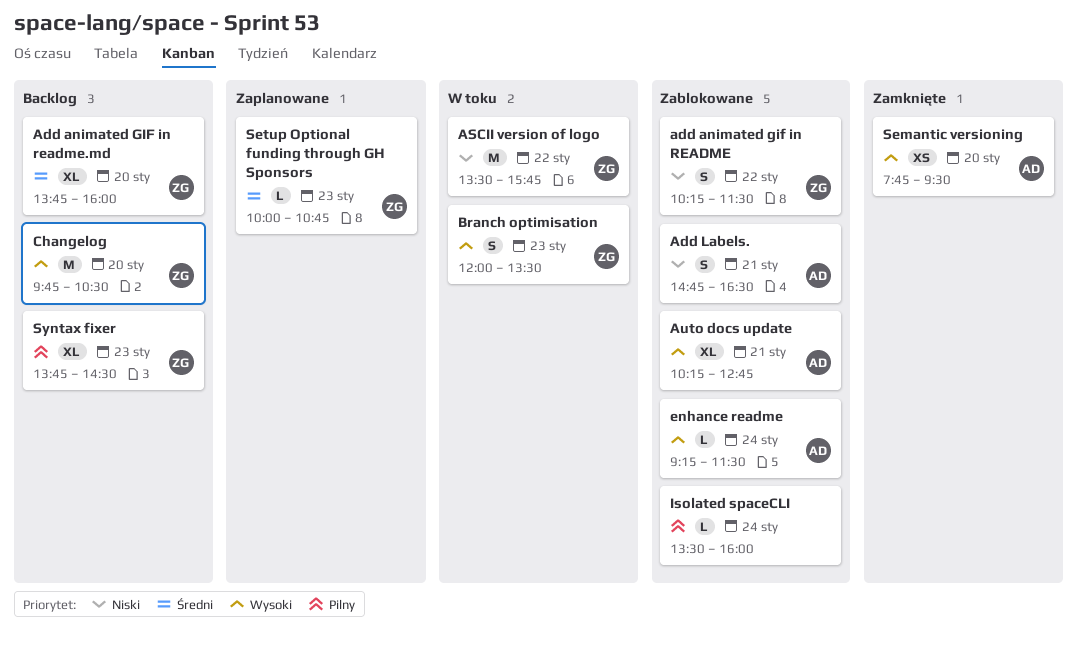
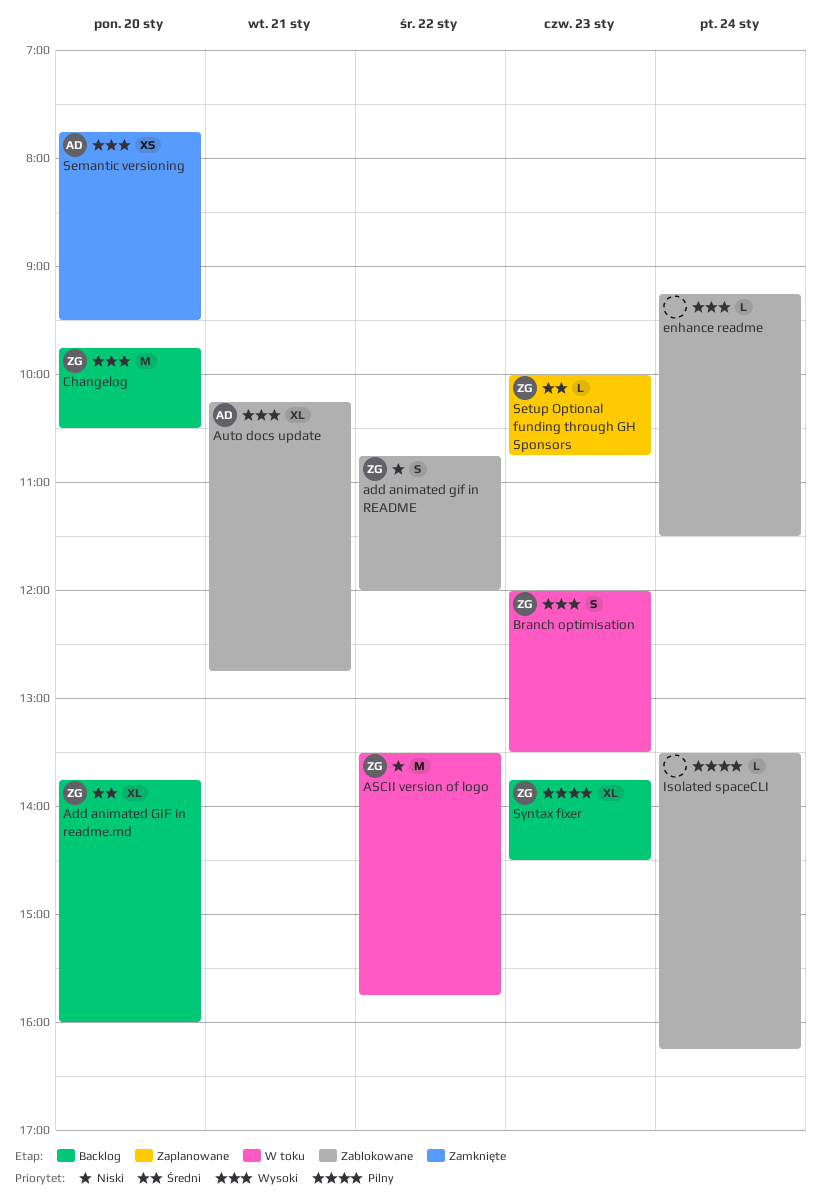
add animated gif in README, begins: 10:15 -> 10:45
add animated gif in README, ends: 11:30 -> 12:00
Add Labels.: present -> none
enhance readme, owner: AD -> none
Isolated spaceCLI, ends: 16:00 -> 16:15

